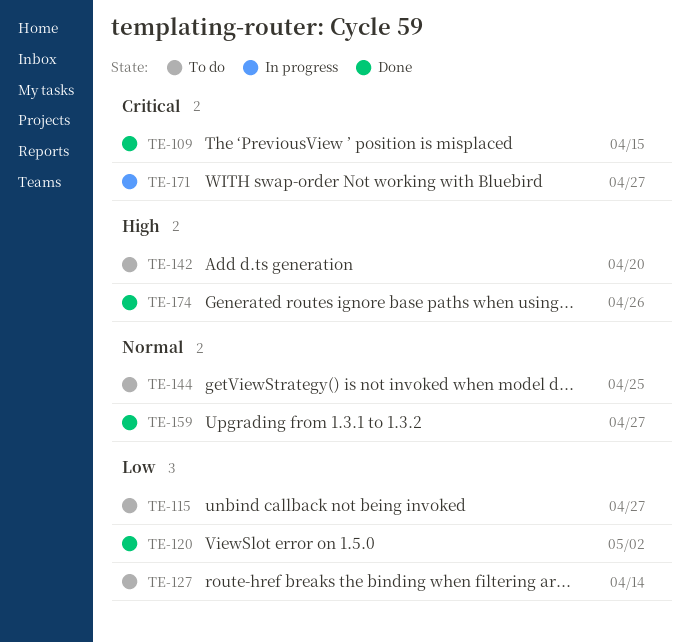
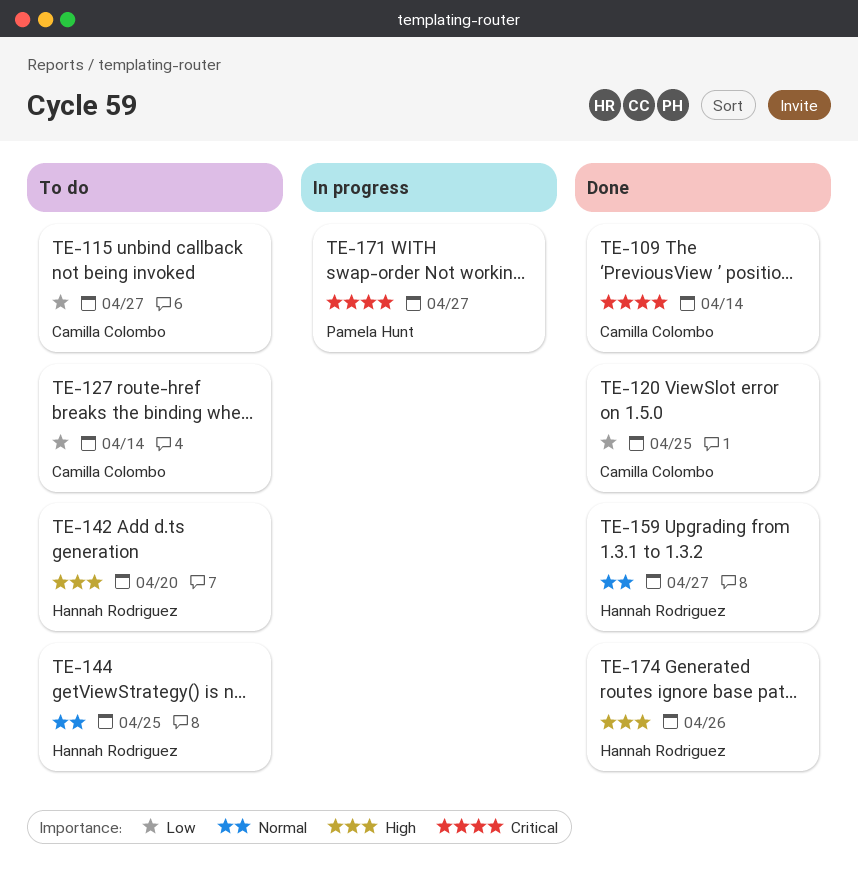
TE-109, due: Apr 15 -> Apr 14
TE-120, due: May 2 -> Apr 25

